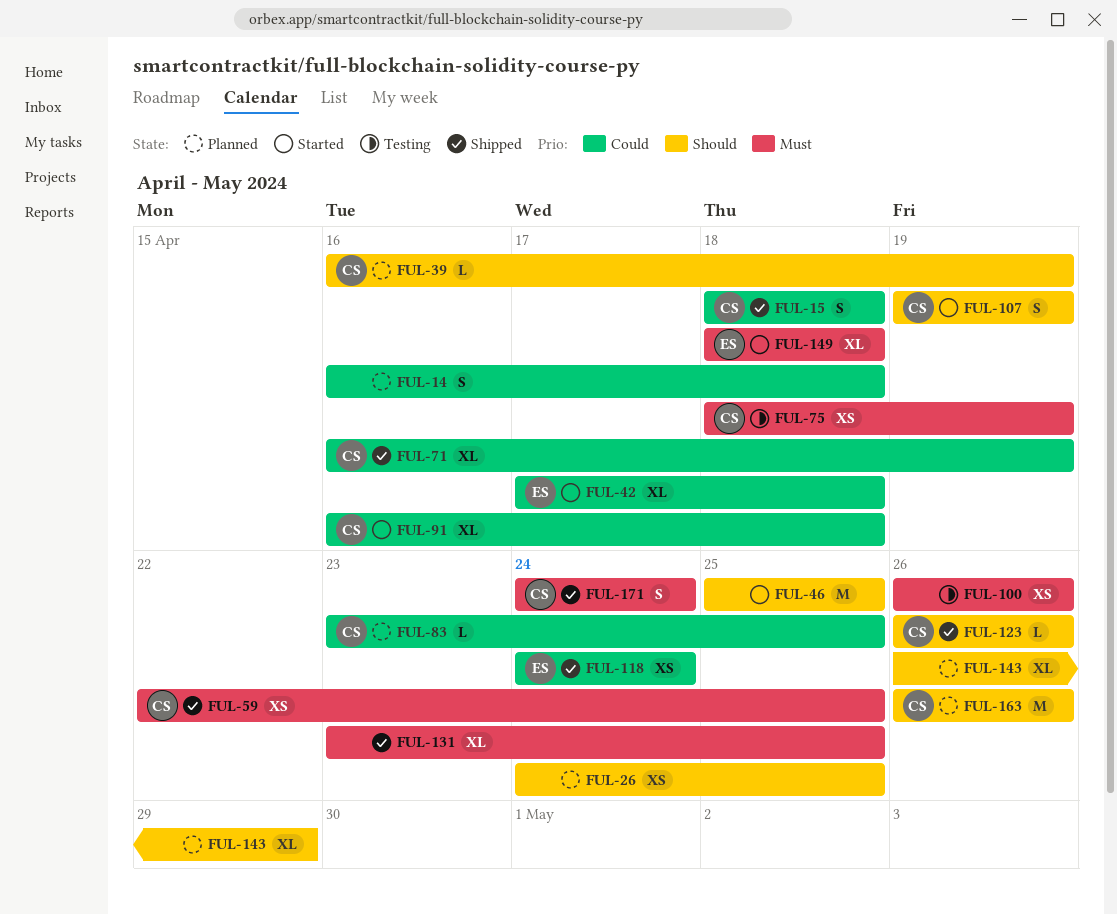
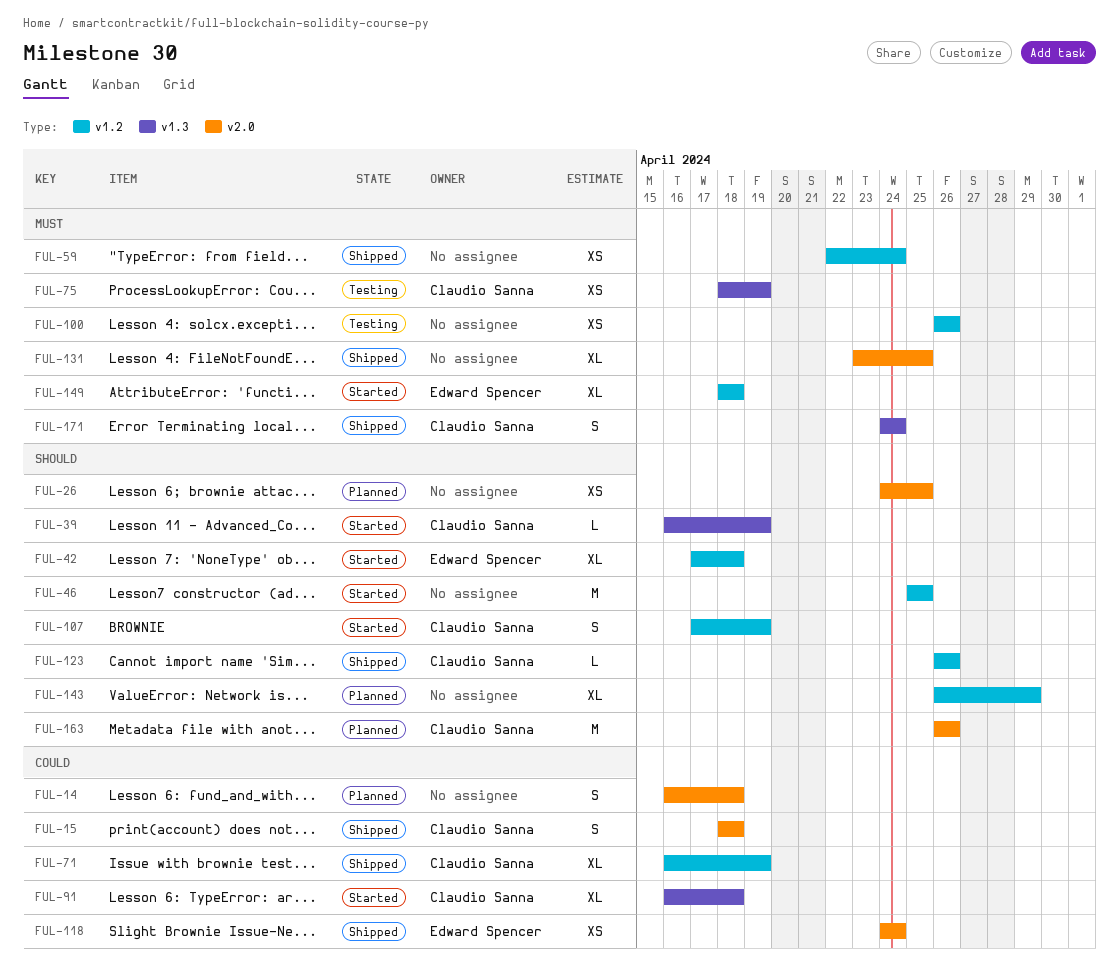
FUL-39, status: Planned -> Started
FUL-42, priority: Could -> Should
FUL-59, owner: Claudio Sanna -> none
FUL-59, due: Apr 25 -> Apr 24
FUL-83: present -> none
FUL-107, start: Apr 19 -> Apr 17

